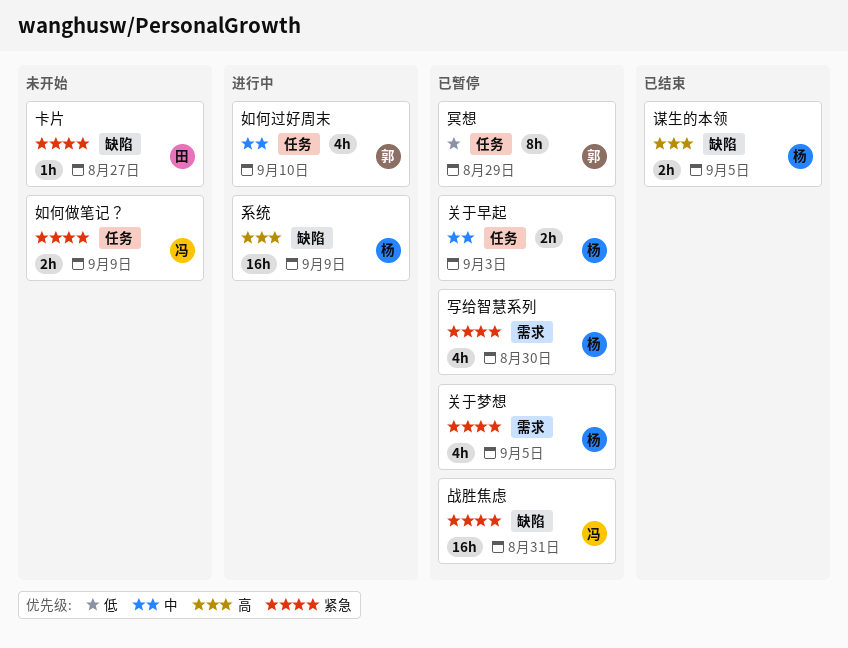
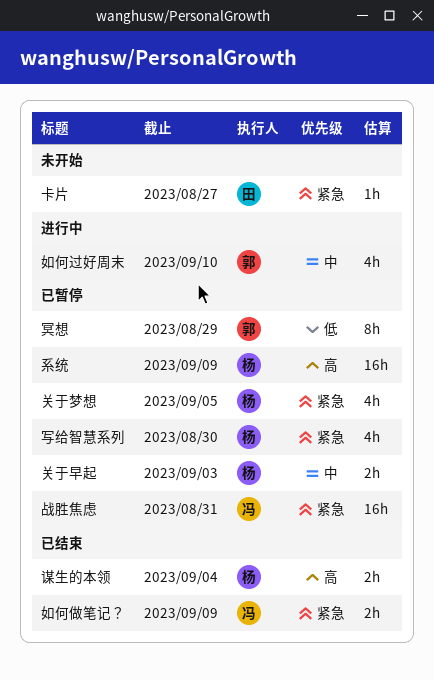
如何做笔记？, status: 未开始 -> 已结束
系统, status: 进行中 -> 已暂停
谋生的本领, due: Sep 5 -> Sep 4

